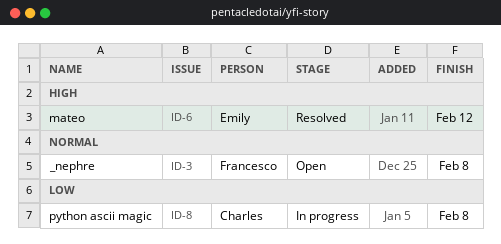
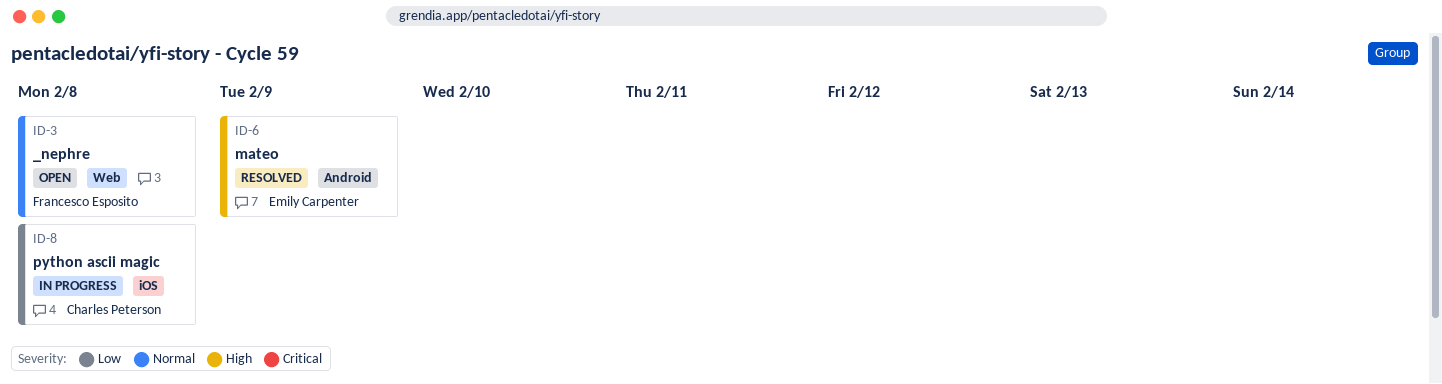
ID-6, due: Feb 12 -> Feb 9

